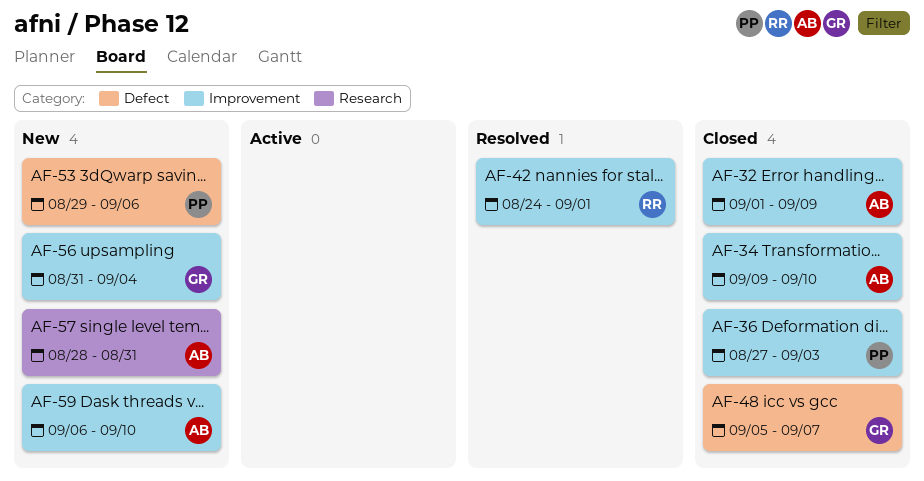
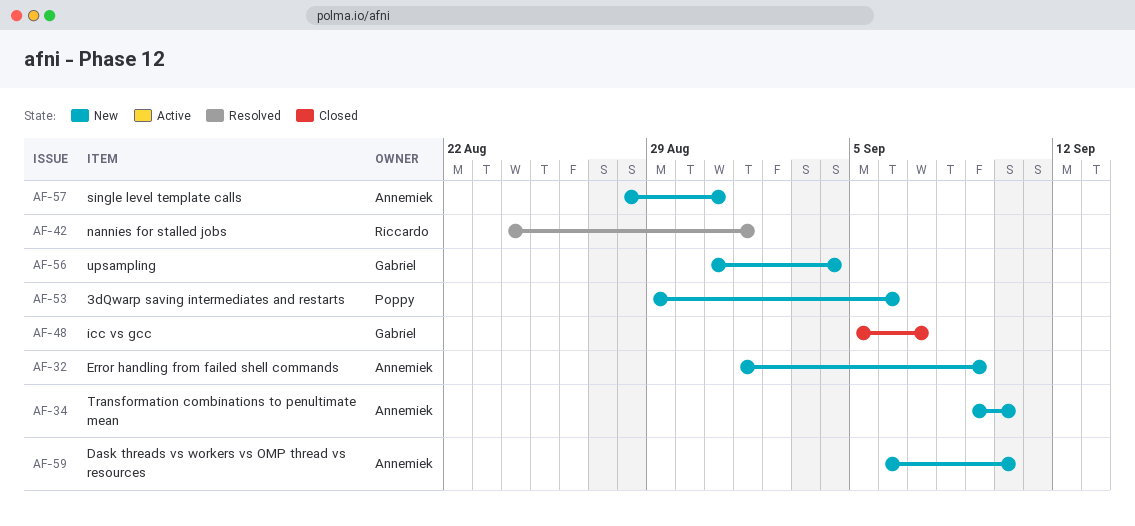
AF-32, status: Closed -> New
AF-34, status: Closed -> New
AF-36: present -> none

